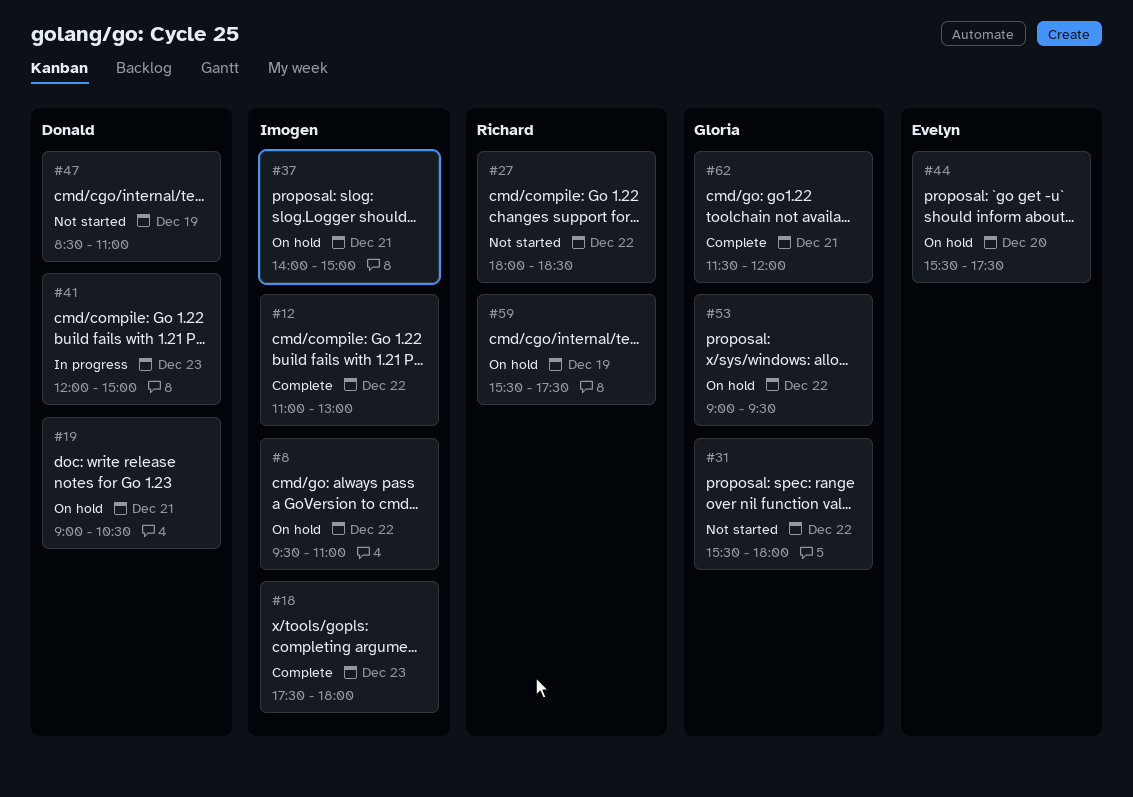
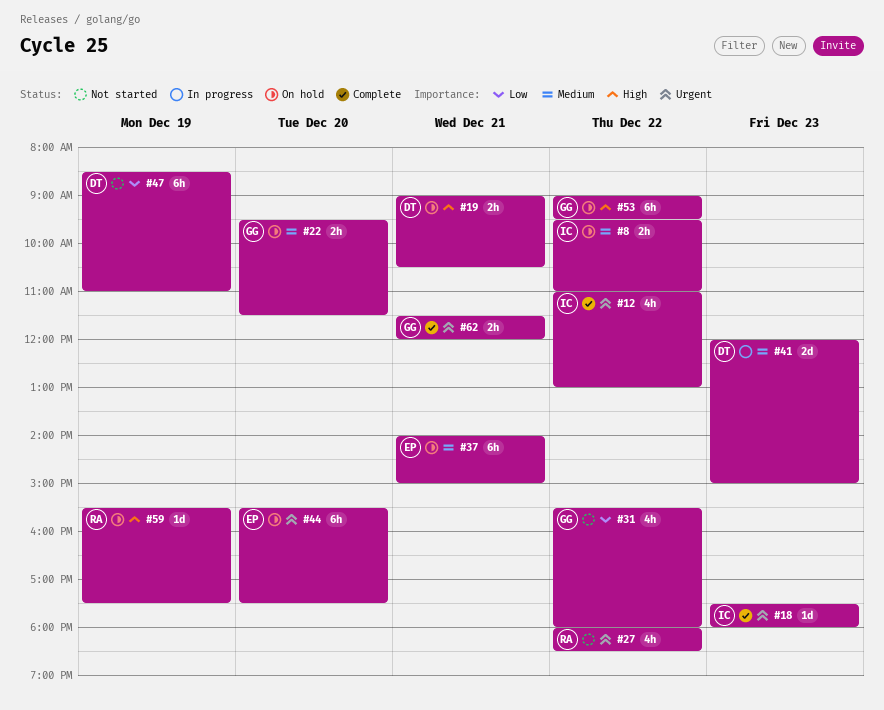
#22: none -> present
#37, owner: Imogen -> Evelyn

